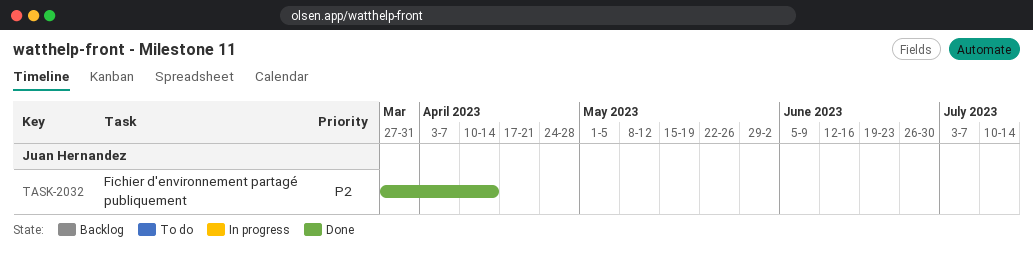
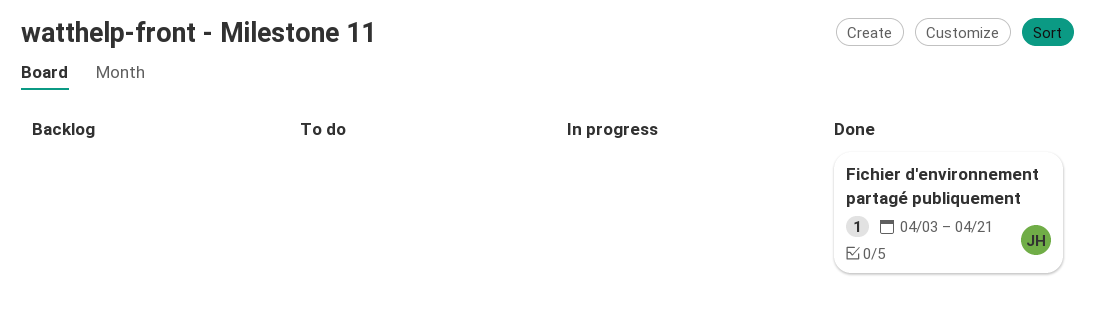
Fichier d'environnement partagé publiquement, start: Mar 27 -> Apr 3
Fichier d'environnement partagé publiquement, due: Apr 14 -> Apr 21

